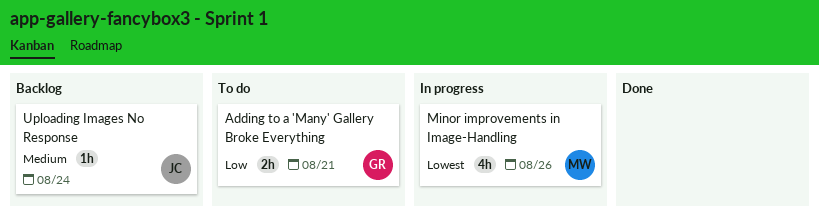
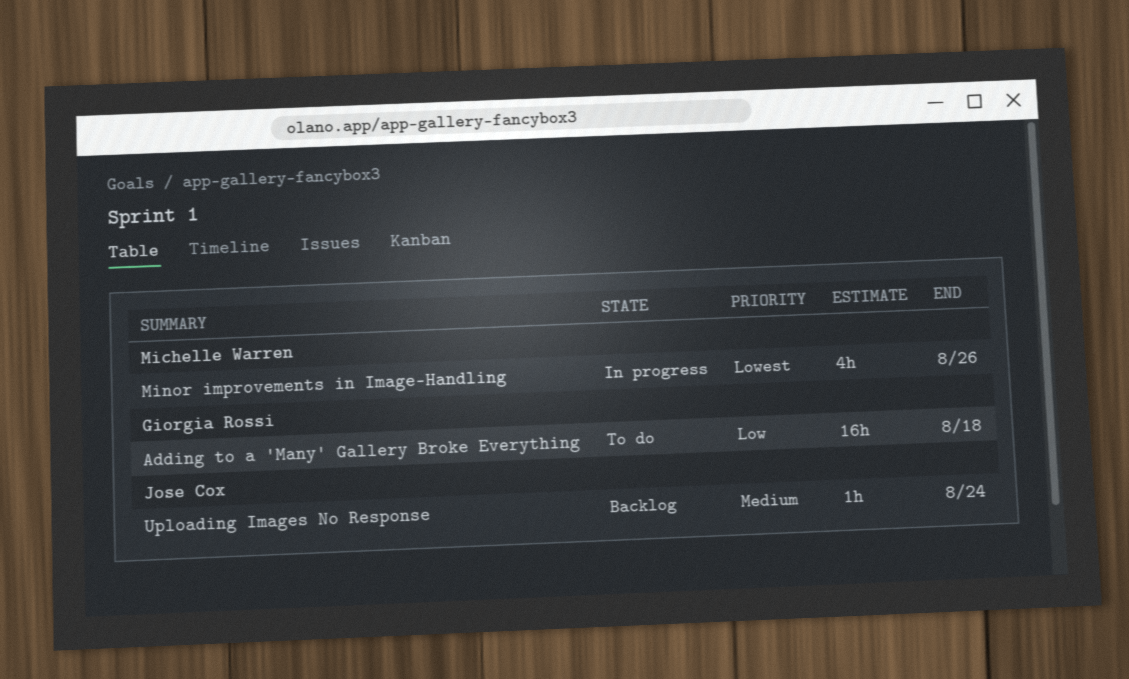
Adding to a 'Many' Gallery Broke Everything, estimate: 2h -> 16h
Adding to a 'Many' Gallery Broke Everything, due: Aug 21 -> Aug 18

